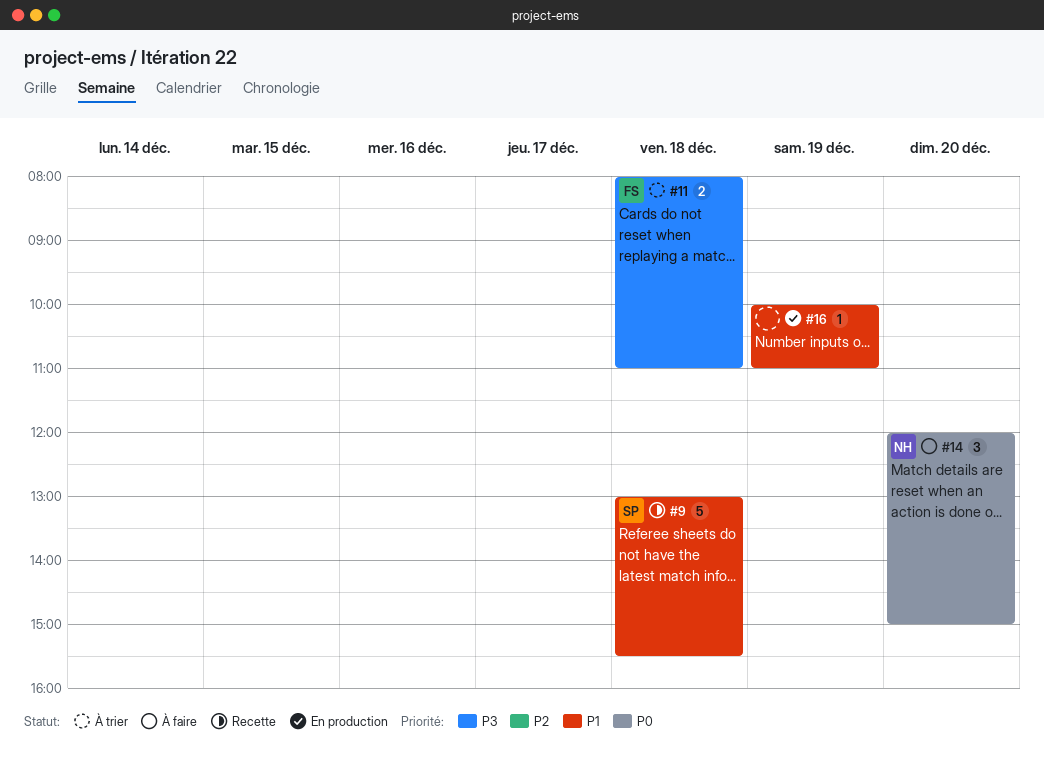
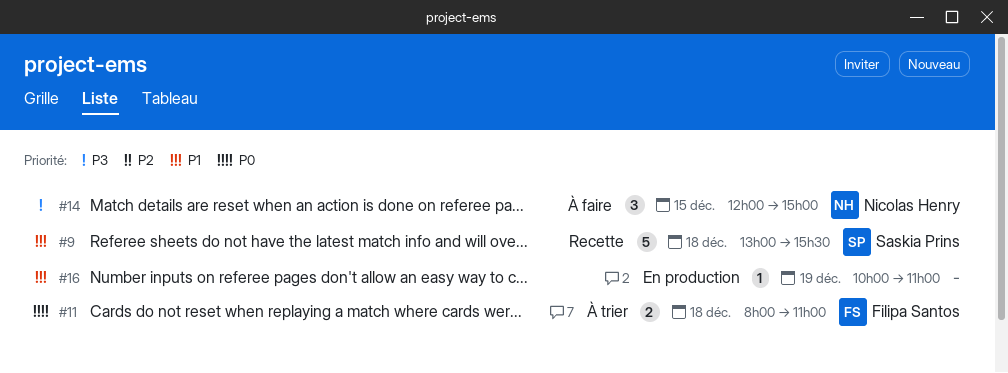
#11, priority: P3 -> P0
#14, priority: P0 -> P3
#14, day: Dec 20 -> Dec 15

